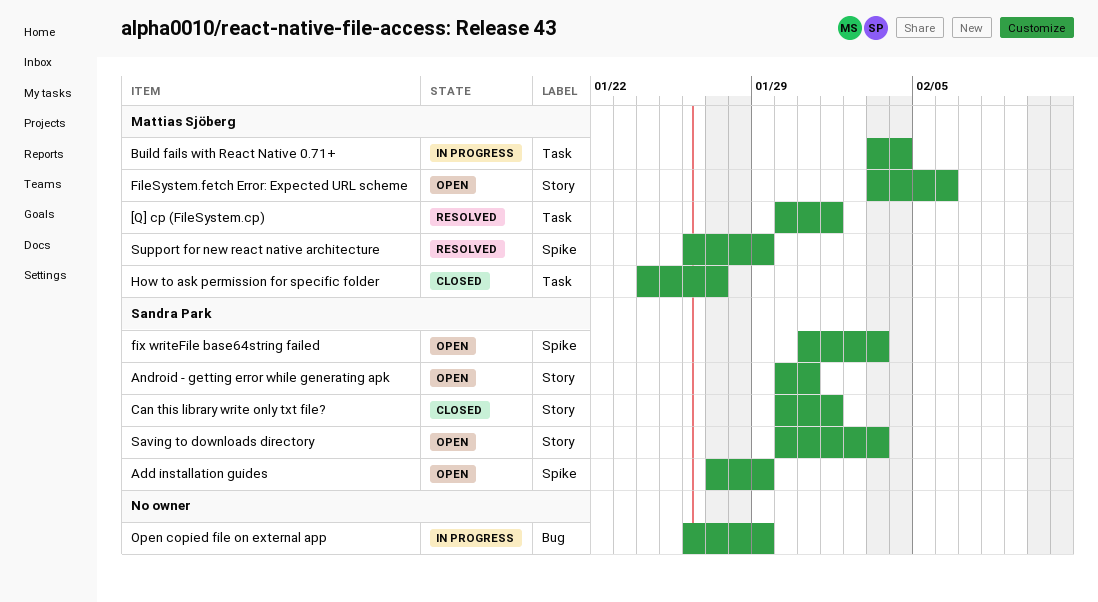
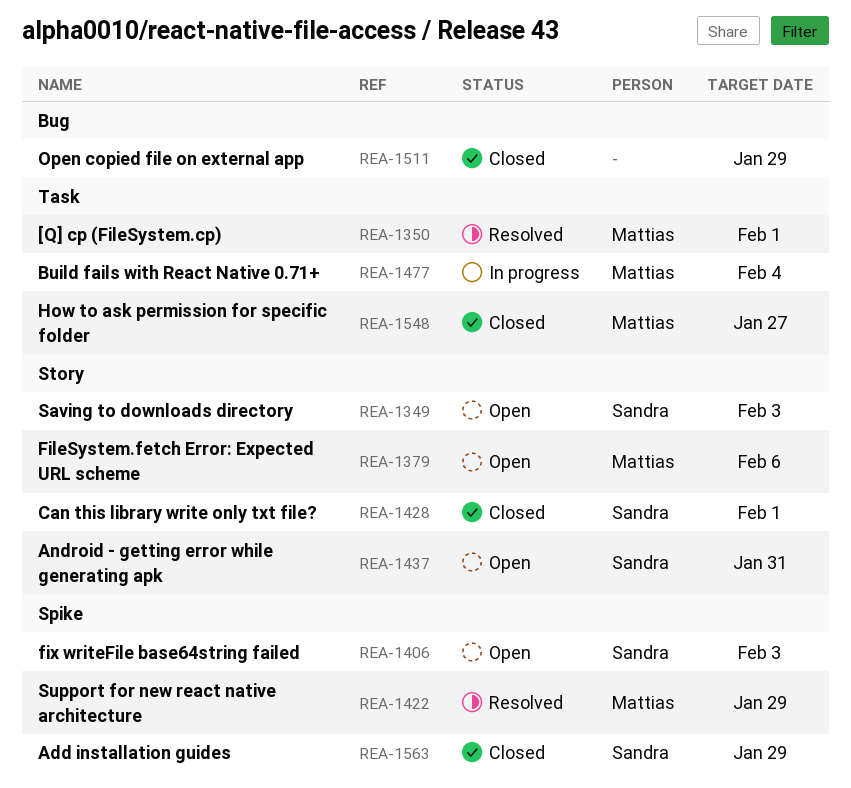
Add installation guides, status: Open -> Closed
Open copied file on external app, status: In progress -> Closed

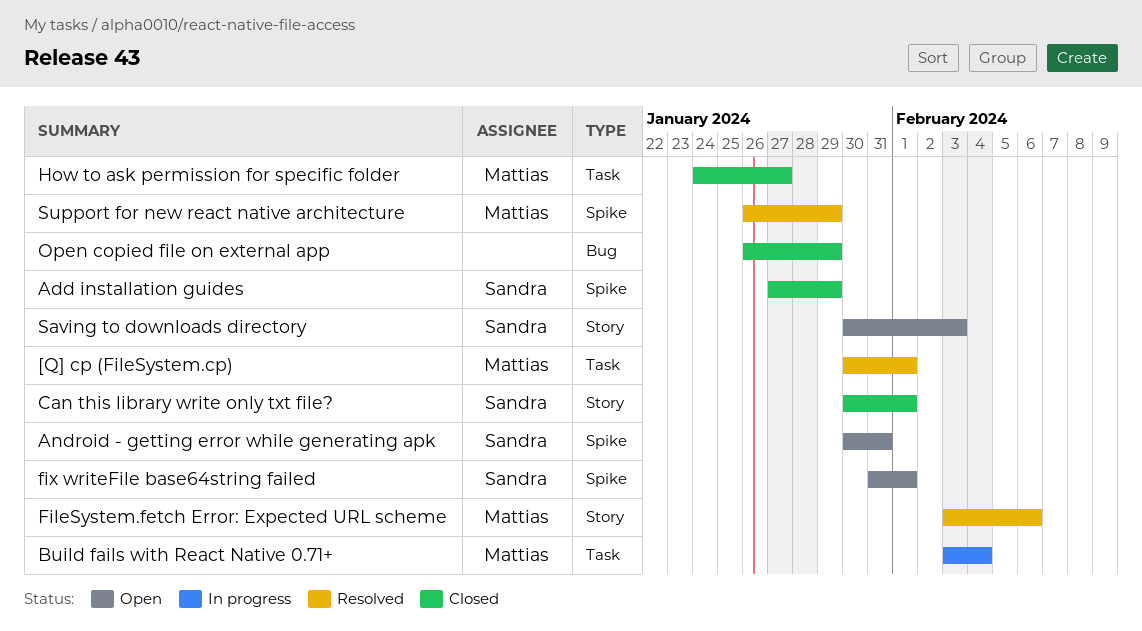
Android - getting error while generating apk, label: Story -> Spike
FileSystem.fetch Error: Expected URL scheme, status: Open -> Resolved
fix writeFile base64string failed, due: Feb 3 -> Feb 1

